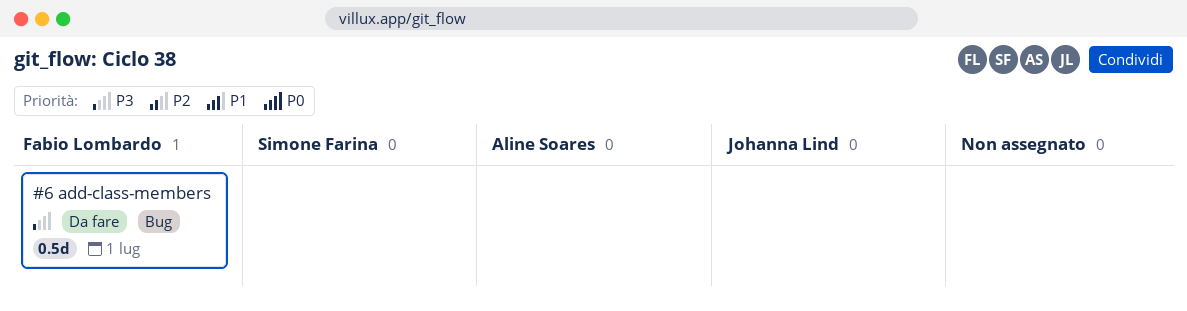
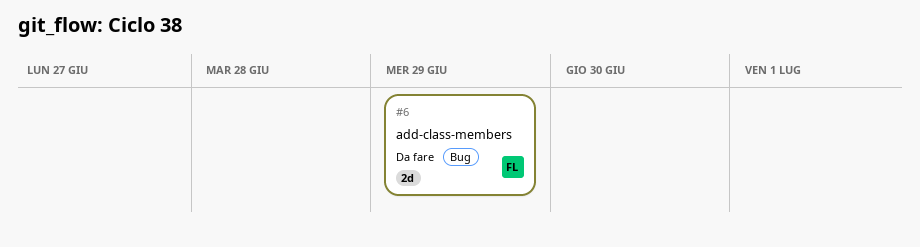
#6, estimate: 0.5d -> 2d
#6, due: Jul 1 -> Jun 29

